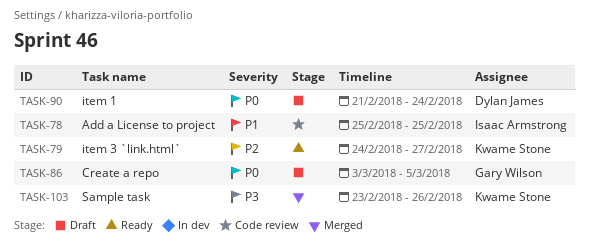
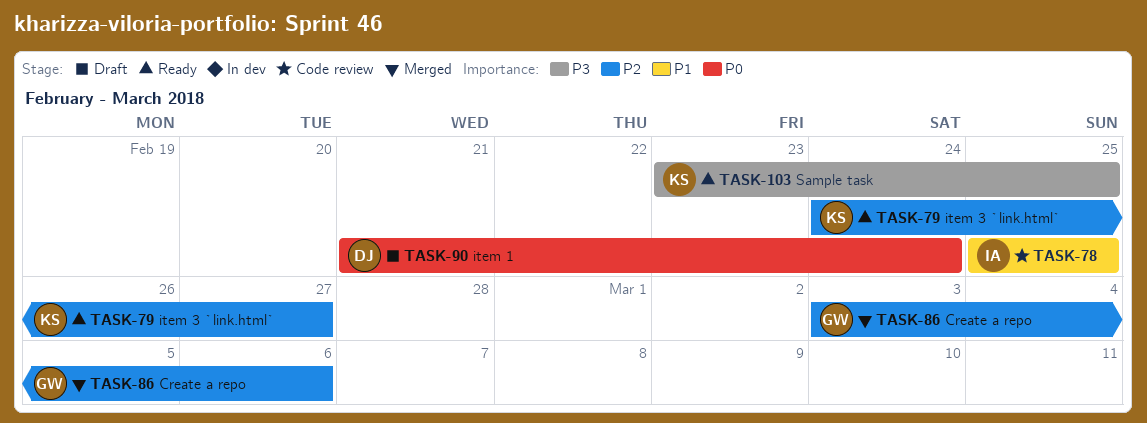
TASK-86, status: Draft -> Merged
TASK-86, priority: P0 -> P2
TASK-86, due: Mar 5 -> Mar 6
TASK-103, status: Merged -> Ready
TASK-103, due: Feb 26 -> Feb 25

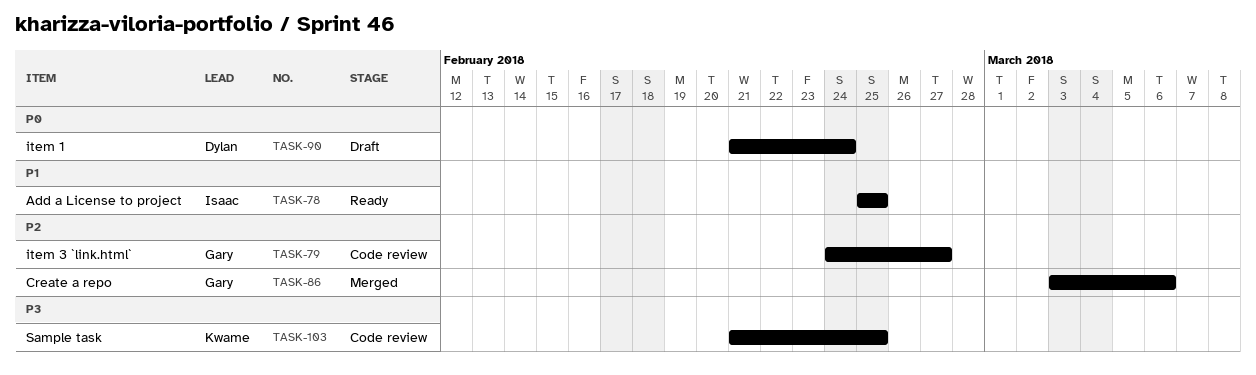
TASK-78, status: Code review -> Ready
TASK-79, status: Ready -> Code review
TASK-79, owner: Kwame -> Gary
TASK-103, status: Ready -> Code review
TASK-103, start: Feb 23 -> Feb 21

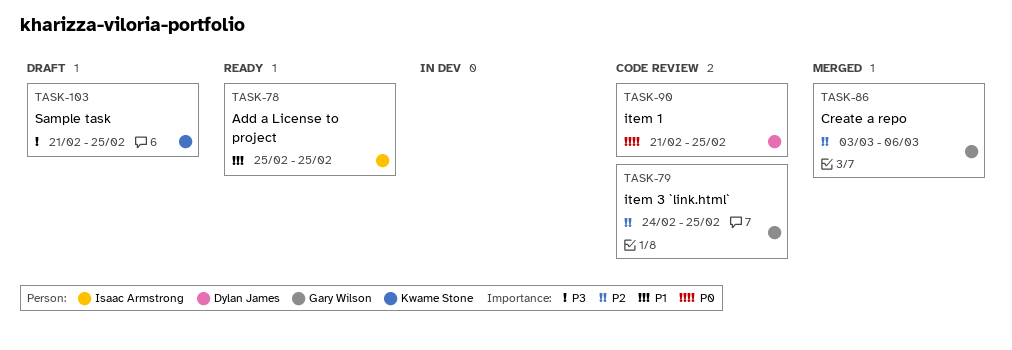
TASK-79, due: Feb 27 -> Feb 25
TASK-90, status: Draft -> Code review
TASK-90, due: Feb 24 -> Feb 25
TASK-103, status: Code review -> Draft

